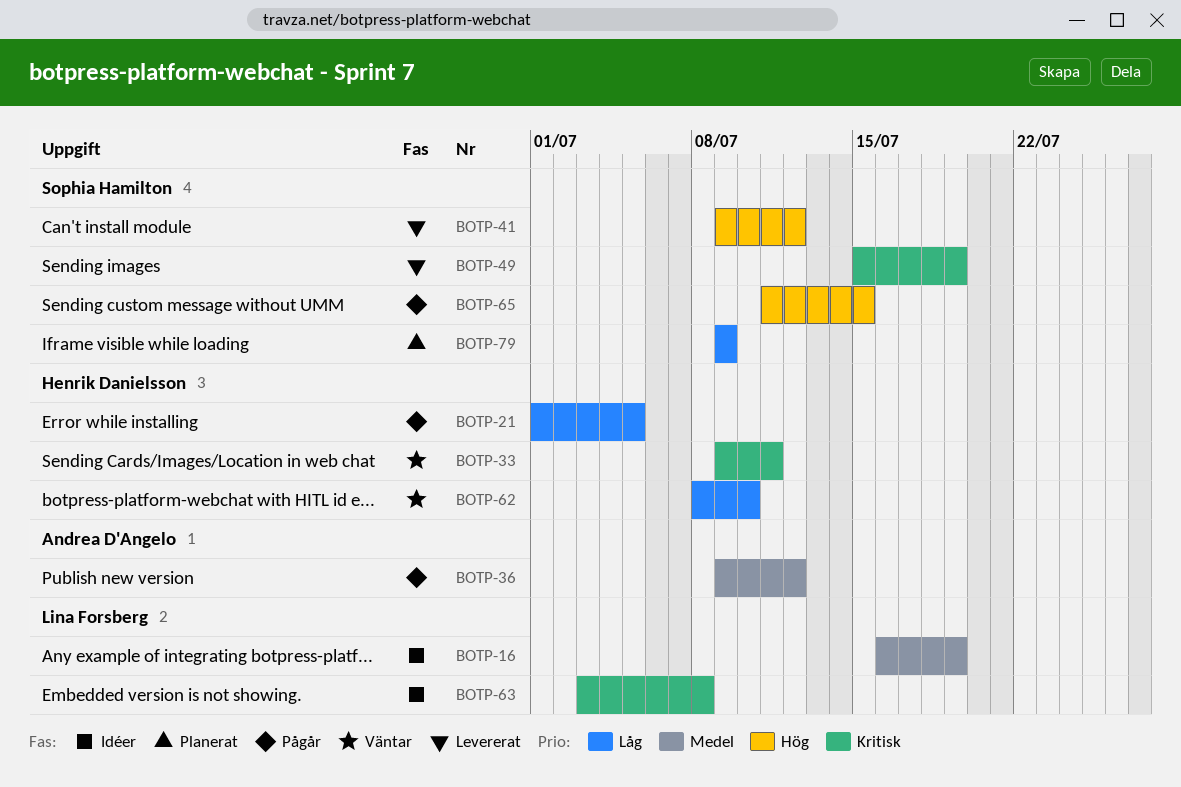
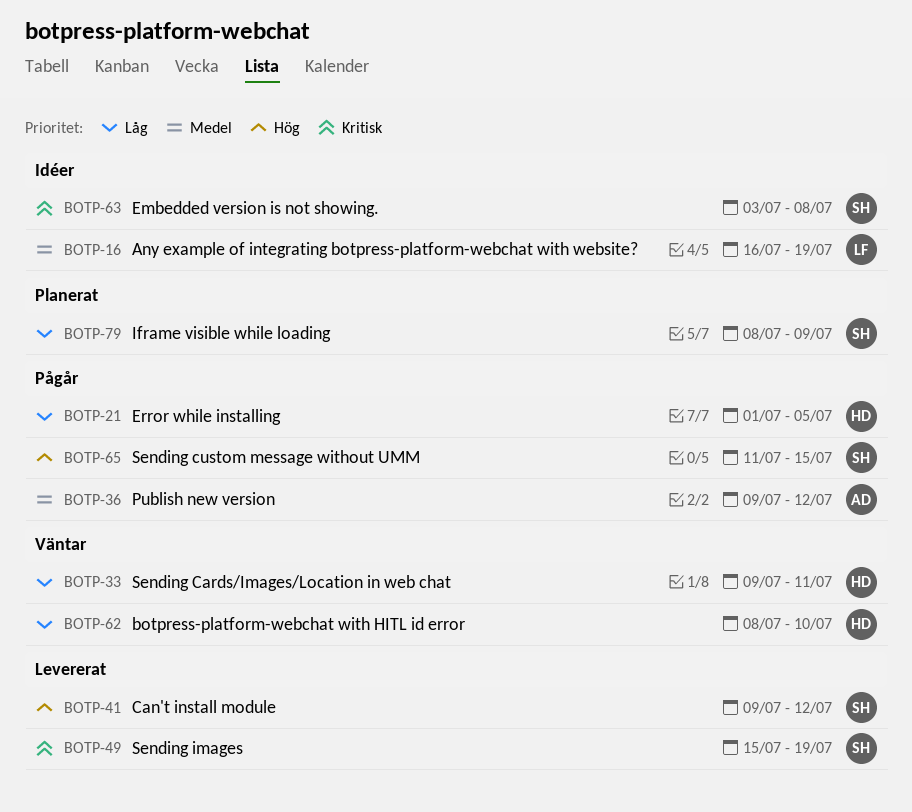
BOTP-33, priority: Kritisk -> Låg
BOTP-63, owner: Lina Forsberg -> Sophia Hamilton
BOTP-79, start: Jul 9 -> Jul 8

